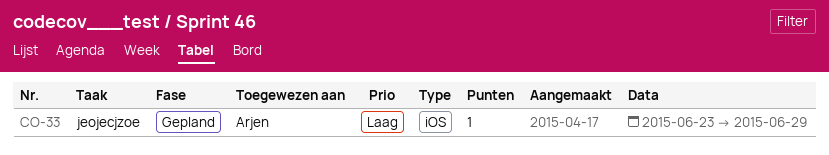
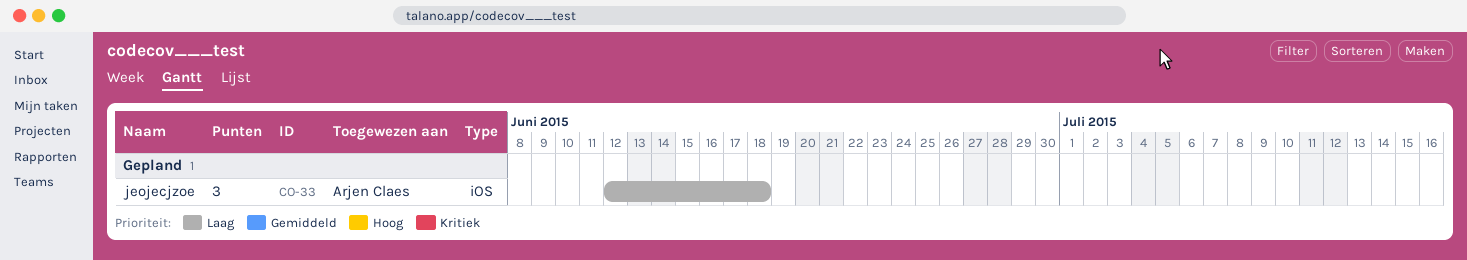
CO-33, estimate: 1 -> 3
CO-33, start: Jun 23 -> Jun 12
CO-33, due: Jun 29 -> Jun 18

